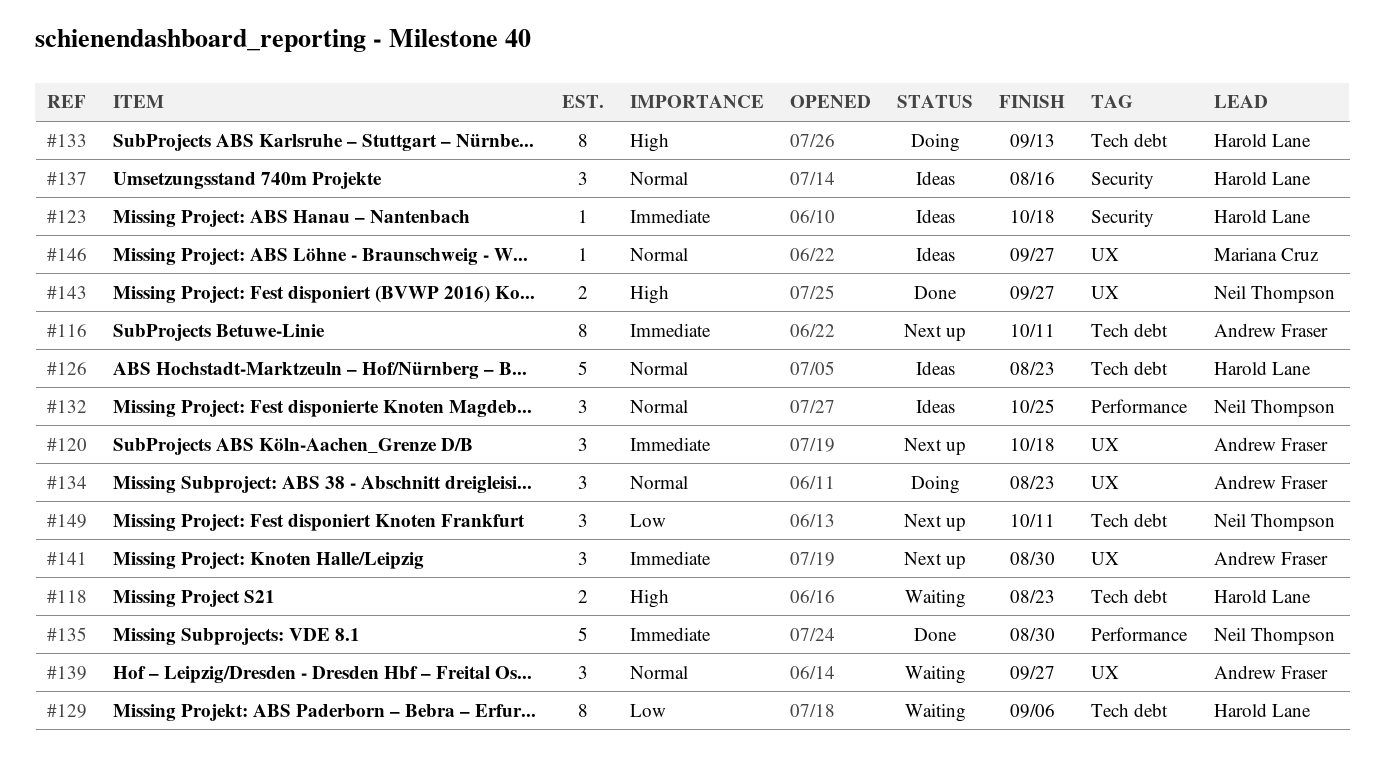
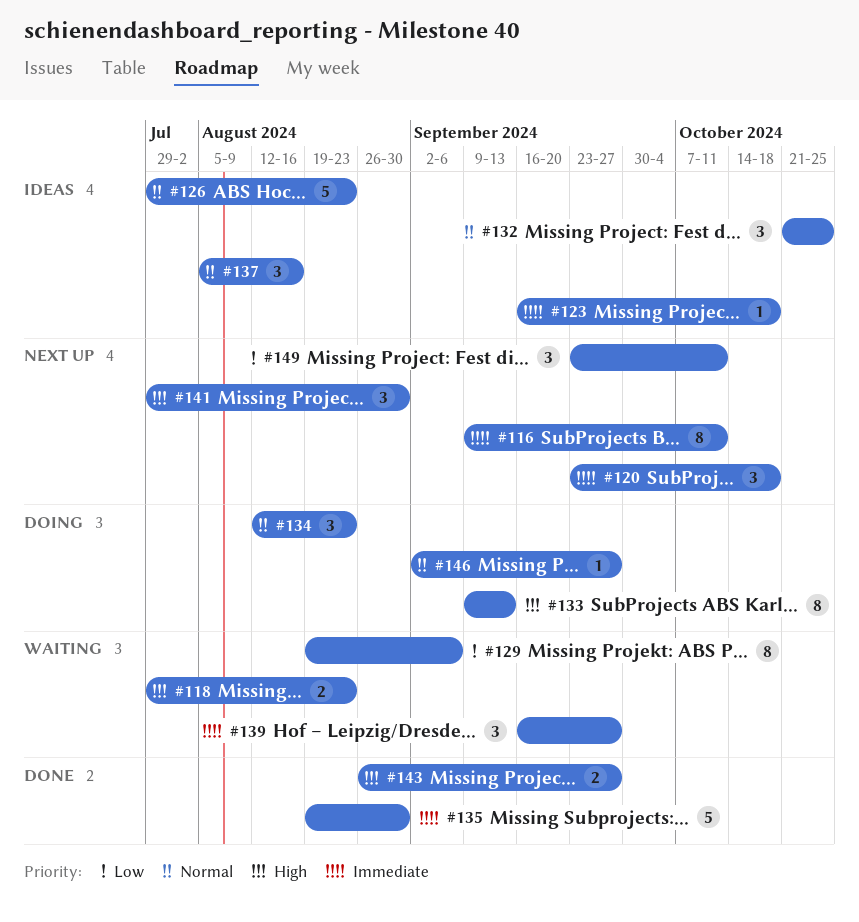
#139, priority: Normal -> Immediate
#141, priority: Immediate -> High
#146, status: Ideas -> Doing

